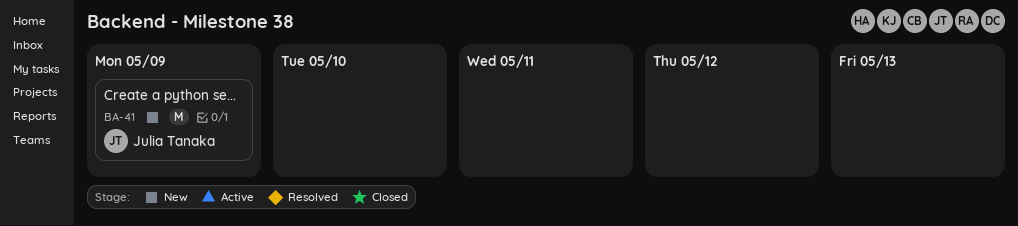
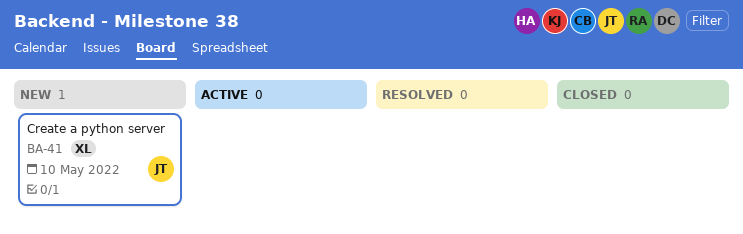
BA-41, estimate: M -> XL
BA-41, due: May 9 -> May 10

